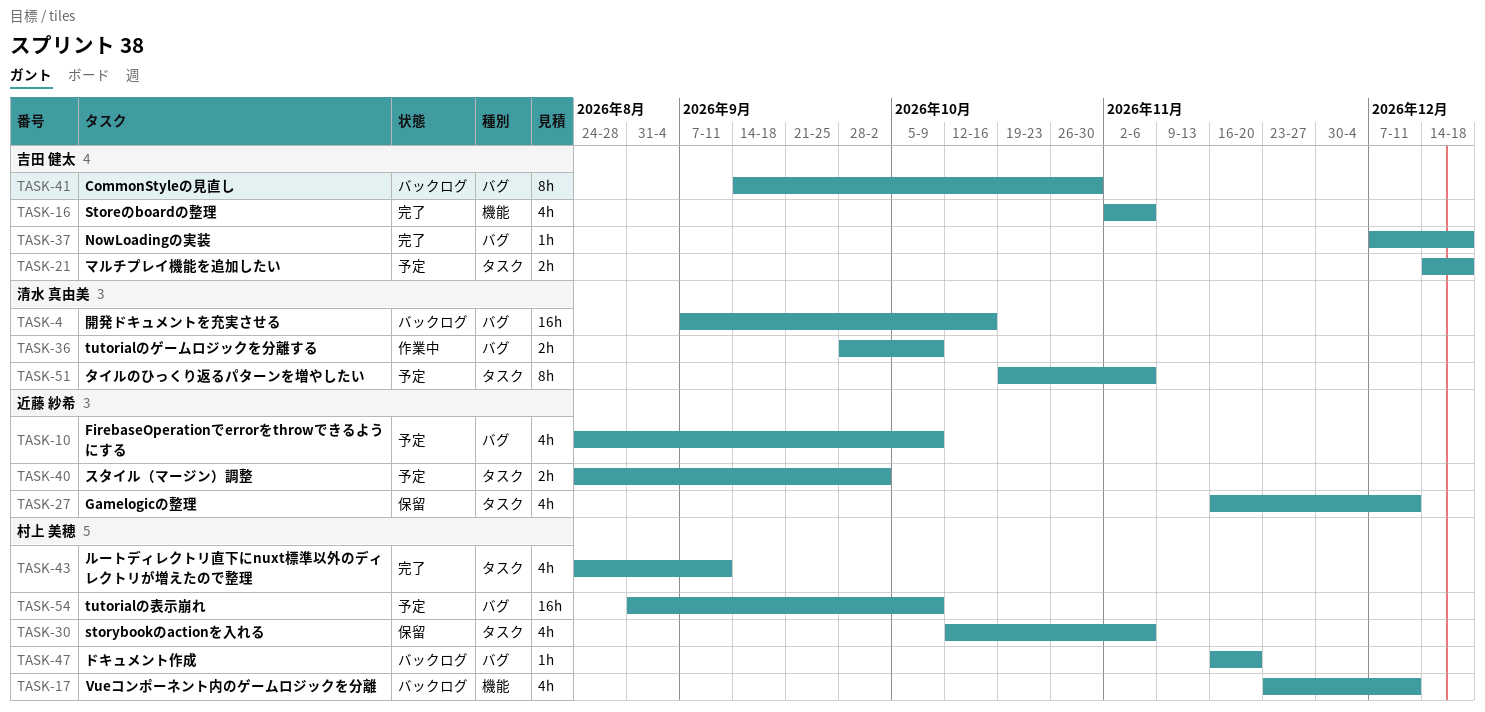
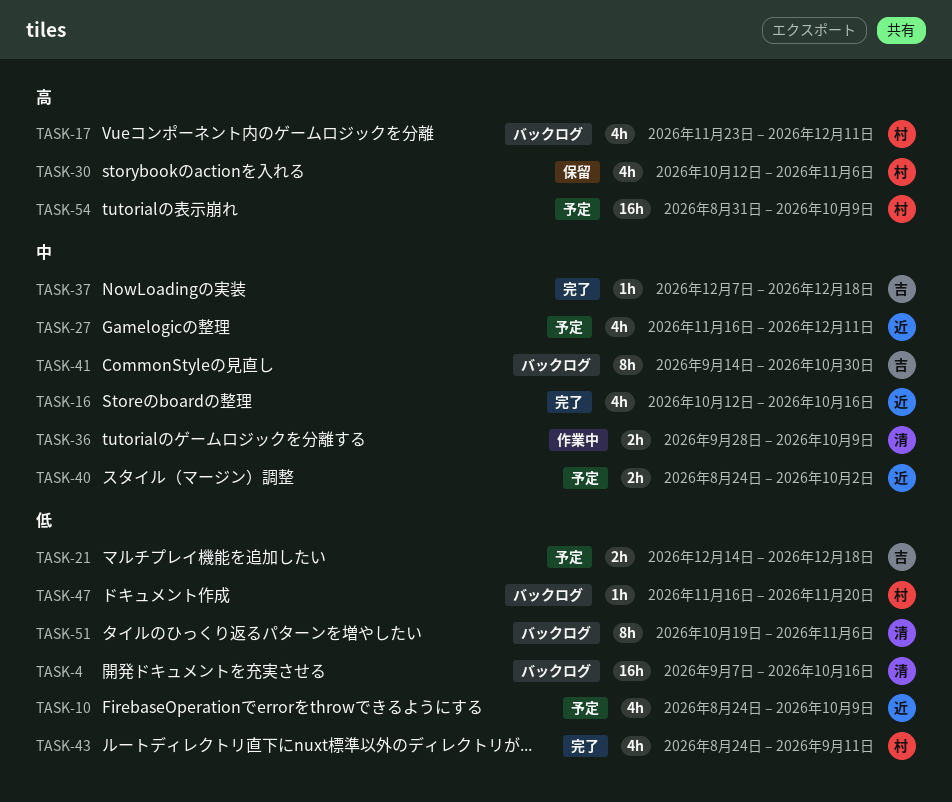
TASK-16, owner: 吉田 健太 -> 近藤 紗希
TASK-16, start: Nov 2 -> Oct 12
TASK-16, due: Nov 6 -> Oct 16
TASK-27, status: 保留 -> 予定
TASK-51, status: 予定 -> バックログ

